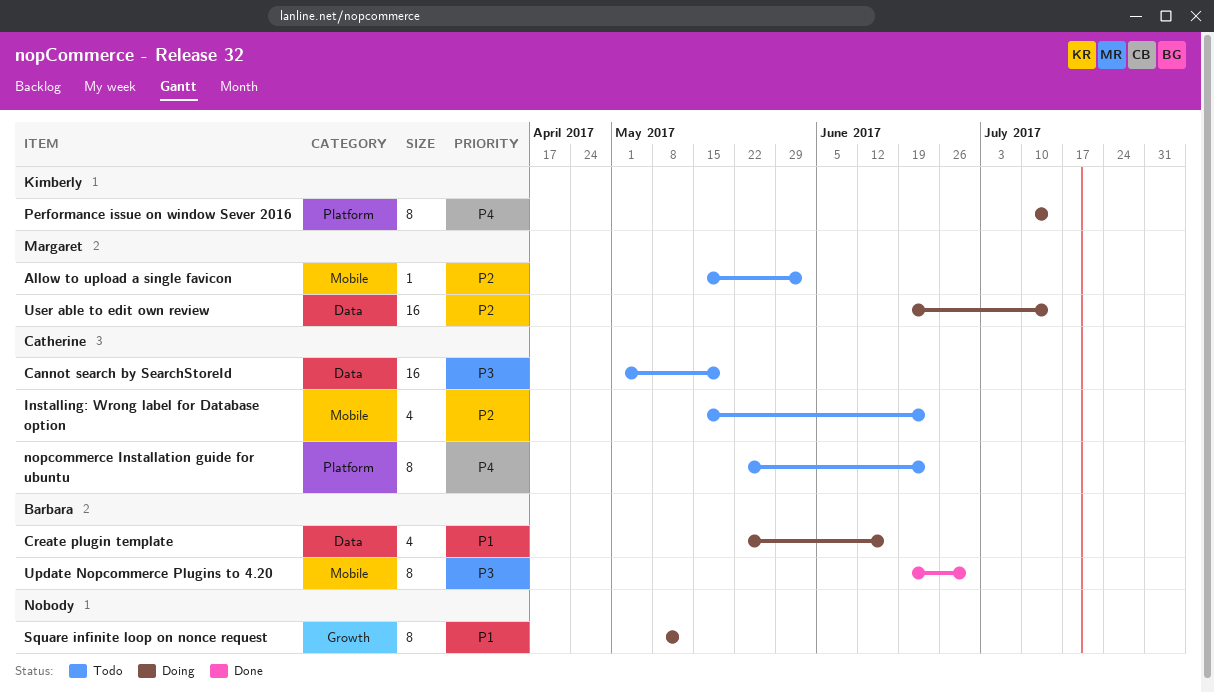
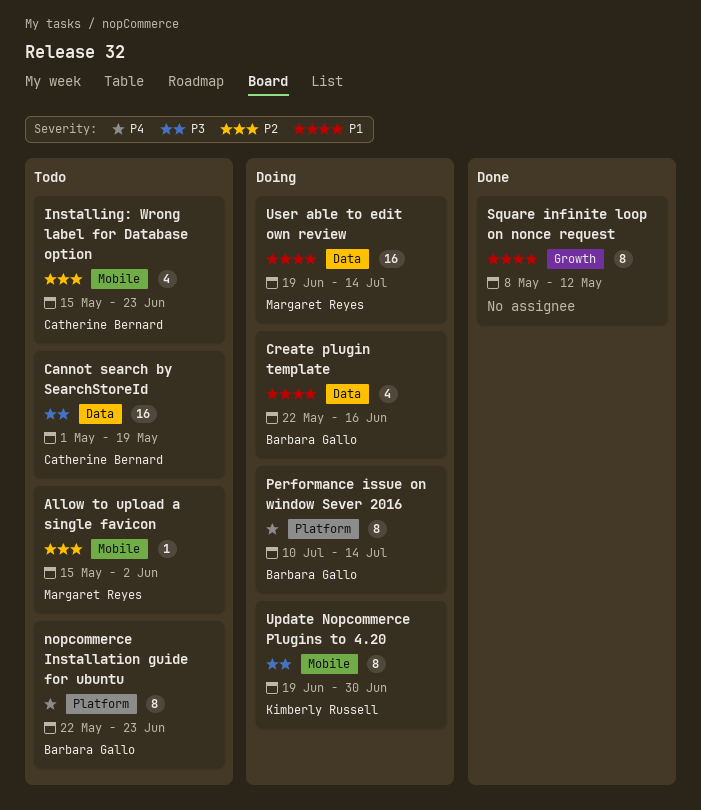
nopcommerce Installation guide for ubuntu, owner: Catherine Bernard -> Barbara Gallo
Performance issue on window Sever 2016, owner: Kimberly Russell -> Barbara Gallo
Square infinite loop on nonce request, status: Doing -> Done
Update Nopcommerce Plugins to 4.20, status: Done -> Doing
Update Nopcommerce Plugins to 4.20, owner: Barbara Gallo -> Kimberly Russell
User able to edit own review, priority: P2 -> P1

